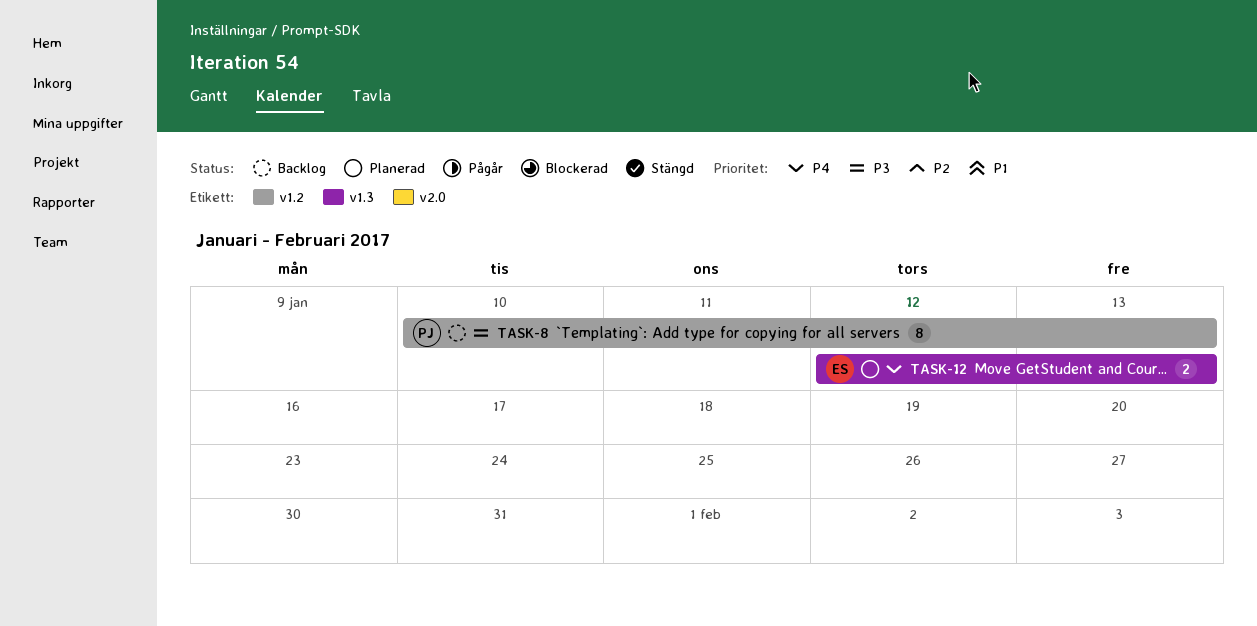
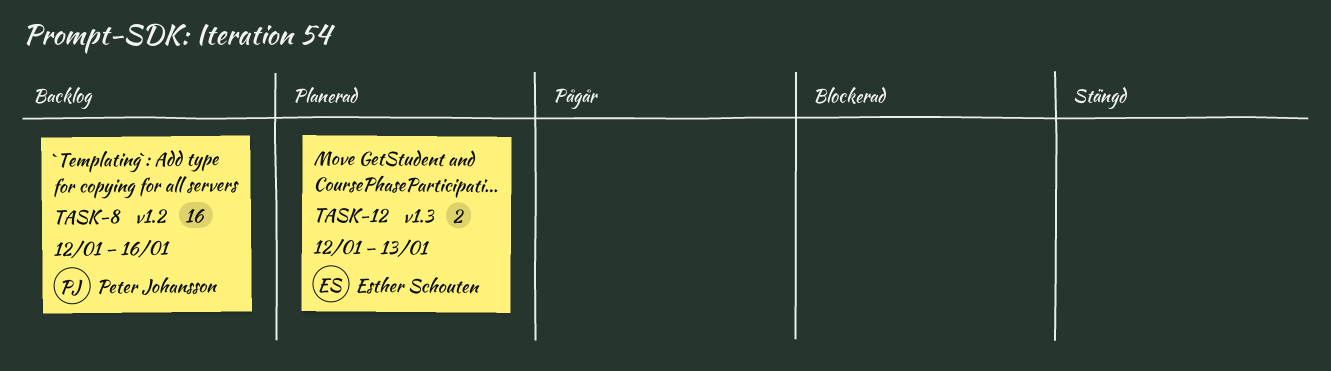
TASK-8, estimate: 8 -> 16
TASK-8, start: Jan 10 -> Jan 12
TASK-8, due: Jan 13 -> Jan 16

